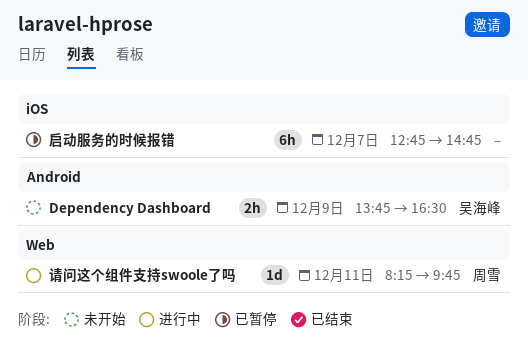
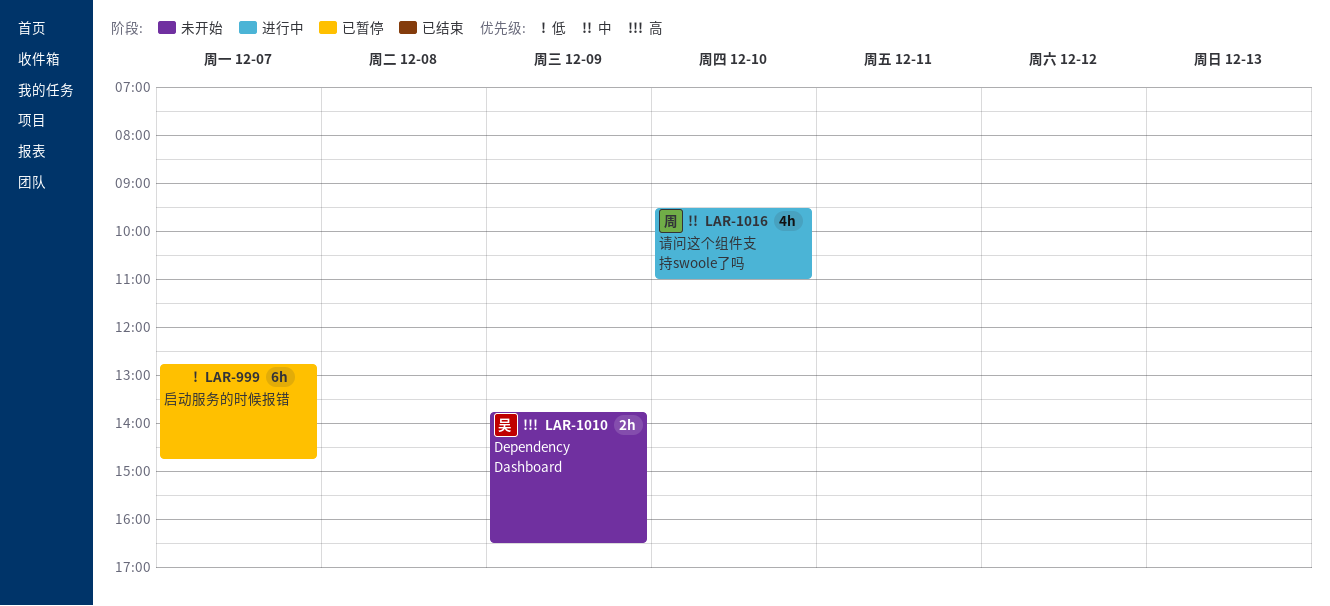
请问这个组件支持swoole了吗, estimate: 1d -> 4h
请问这个组件支持swoole了吗, day: Dec 11 -> Dec 10
请问这个组件支持swoole了吗, begins: 08:15 -> 09:30
请问这个组件支持swoole了吗, ends: 09:45 -> 11:00

